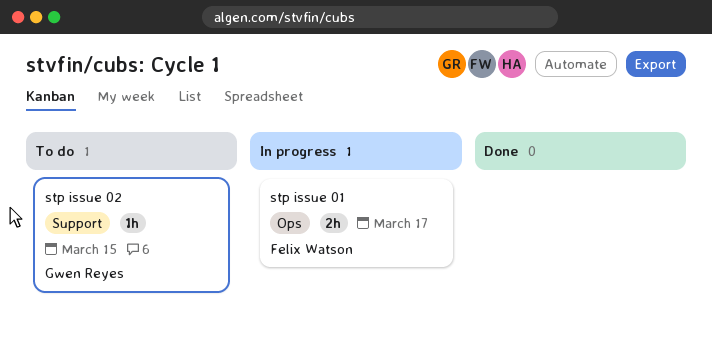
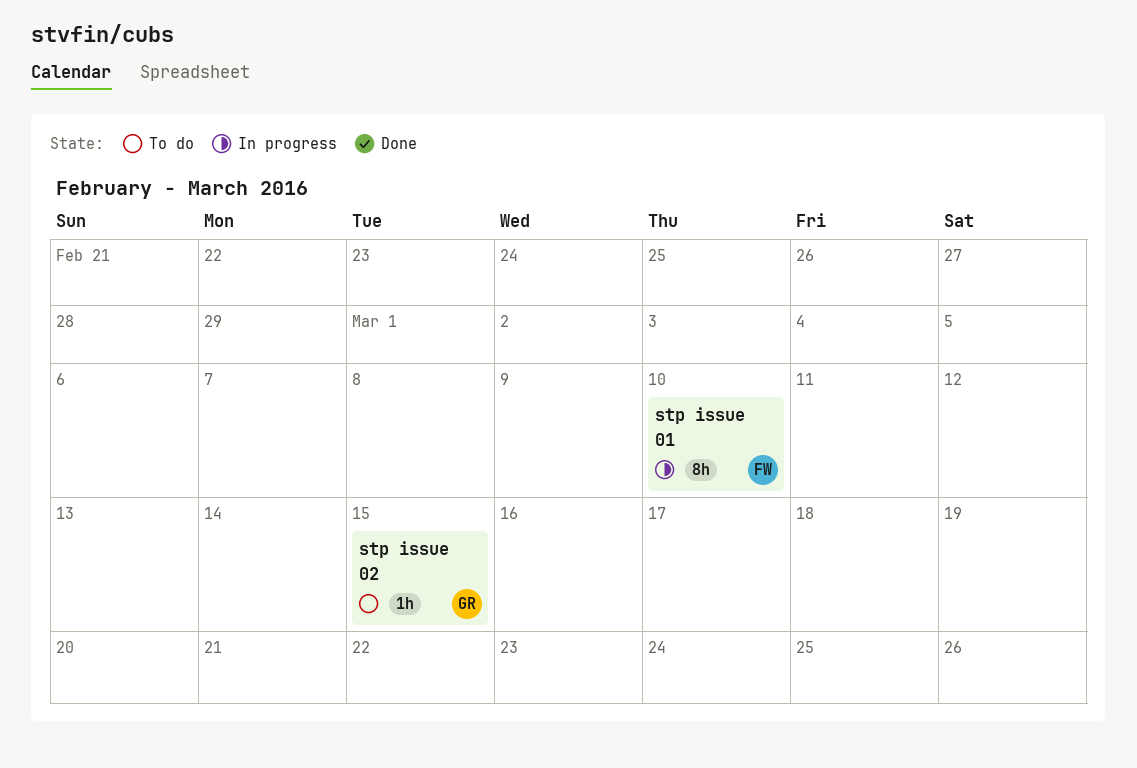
stp issue 01, estimate: 2h -> 8h
stp issue 01, due: Mar 17 -> Mar 10

